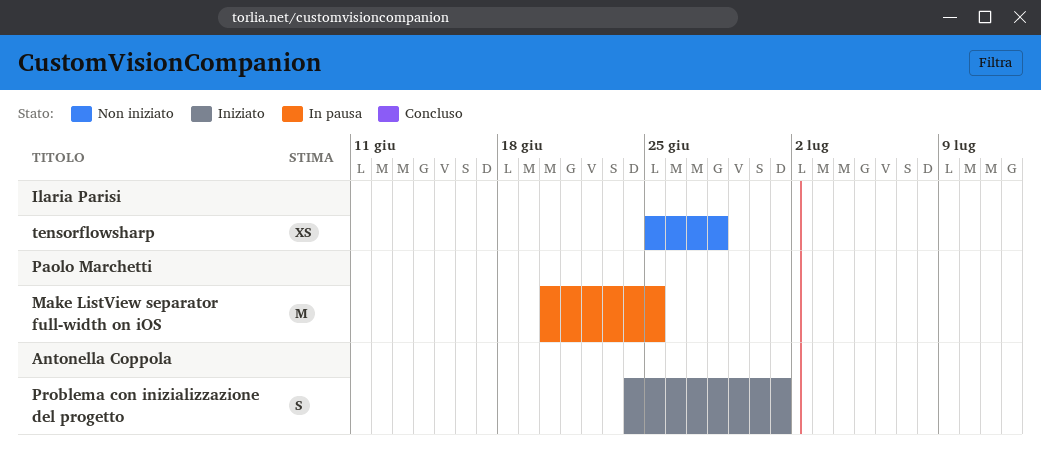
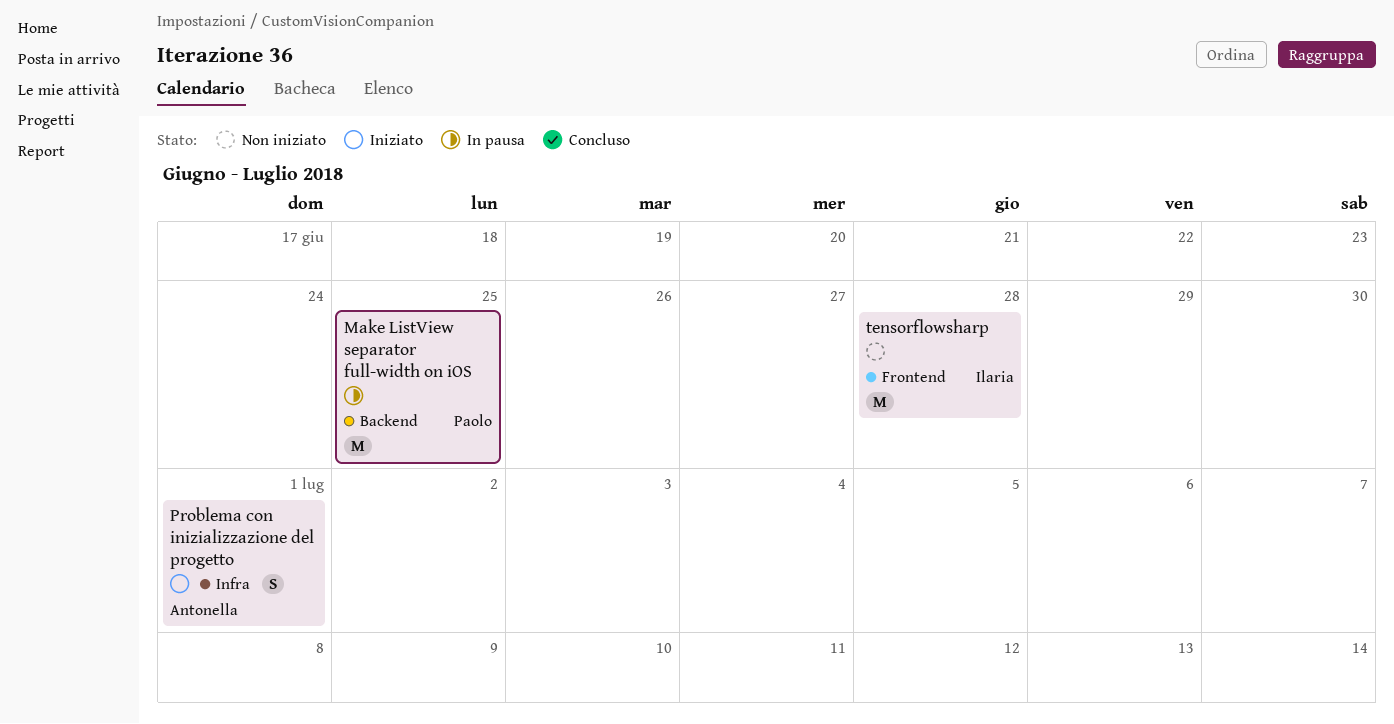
tensorflowsharp, estimate: XS -> M

